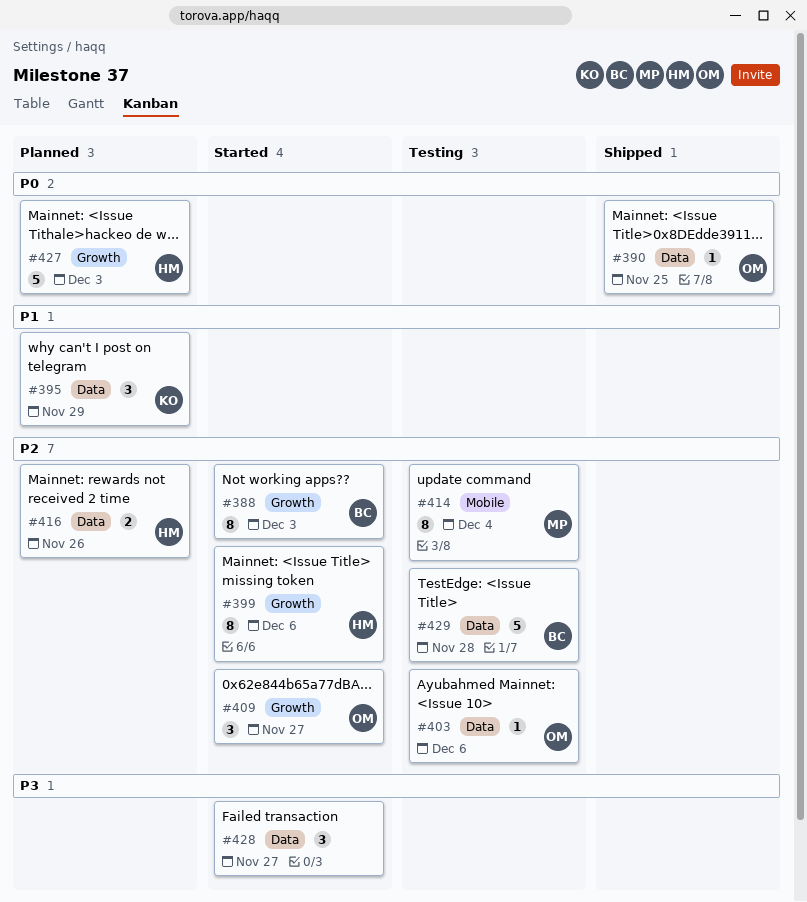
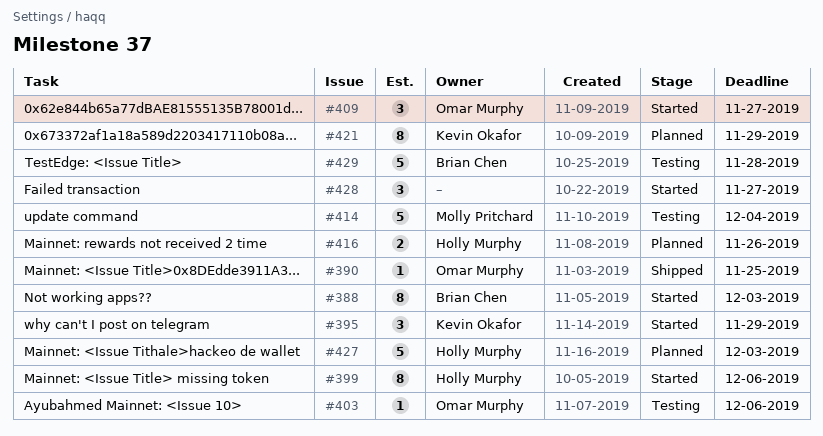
#395, status: Planned -> Started
#414, estimate: 8 -> 5
#421: none -> present

